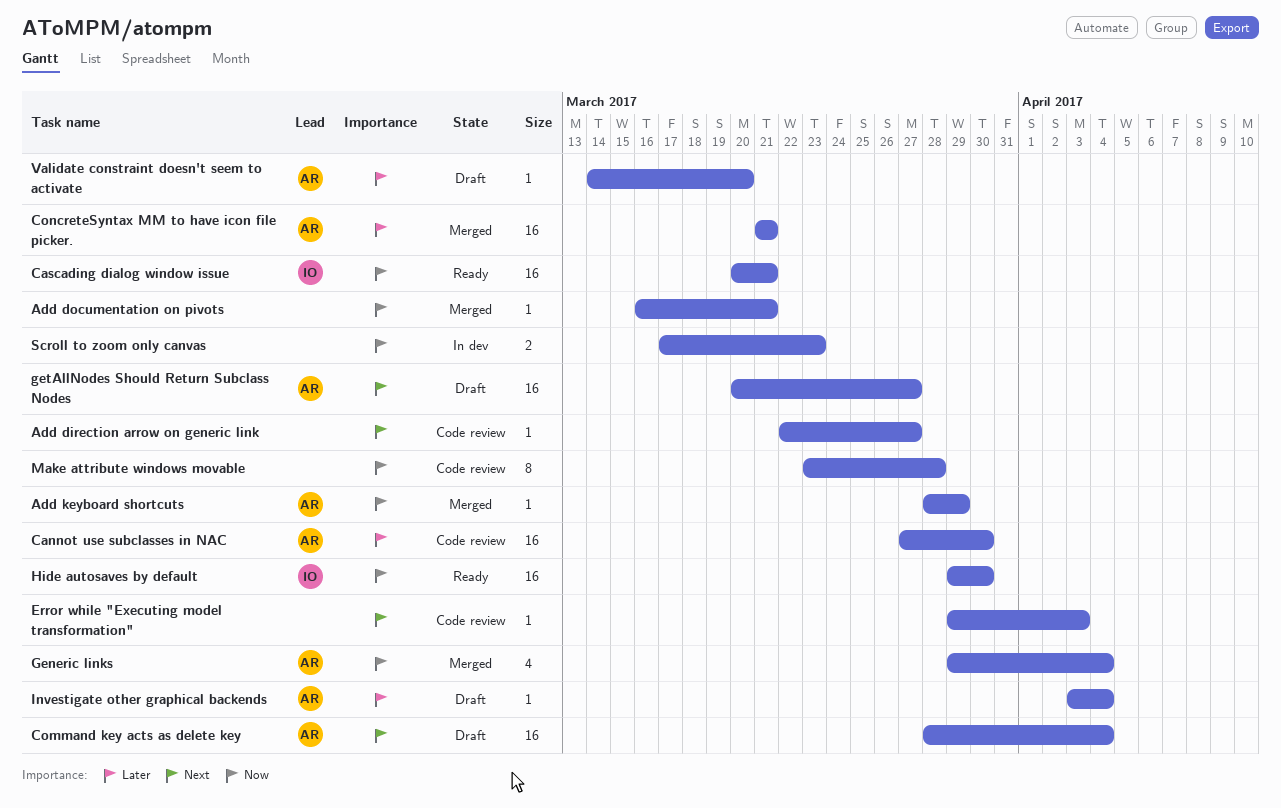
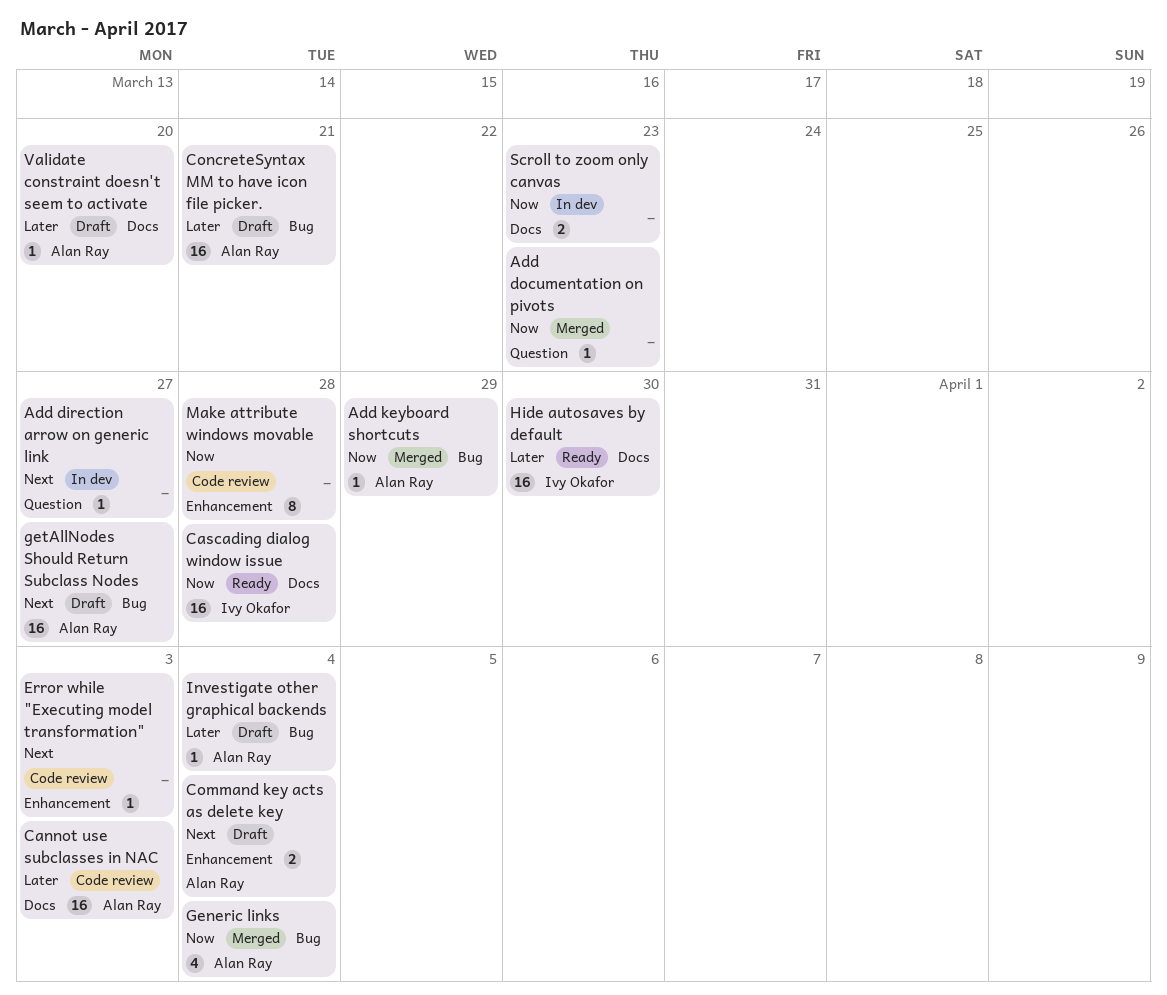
Add direction arrow on generic link, status: Code review -> In dev
Add documentation on pivots, due: Mar 21 -> Mar 23
Cannot use subclasses in NAC, due: Mar 30 -> Apr 3
Cascading dialog window issue, due: Mar 21 -> Mar 28
Command key acts as delete key, estimate: 16 -> 2
ConcreteSyntax MM to have icon file picker., status: Merged -> Draft
Hide autosaves by default, priority: Now -> Later

